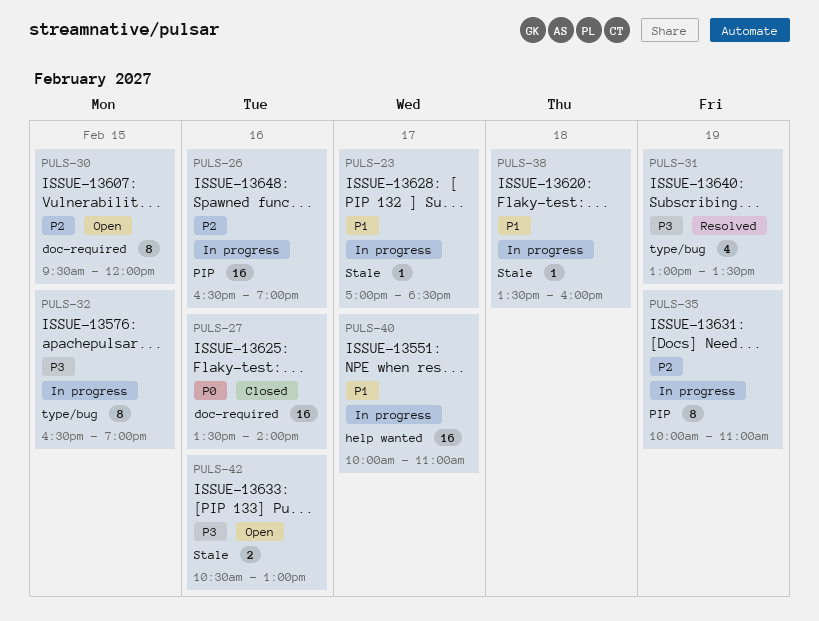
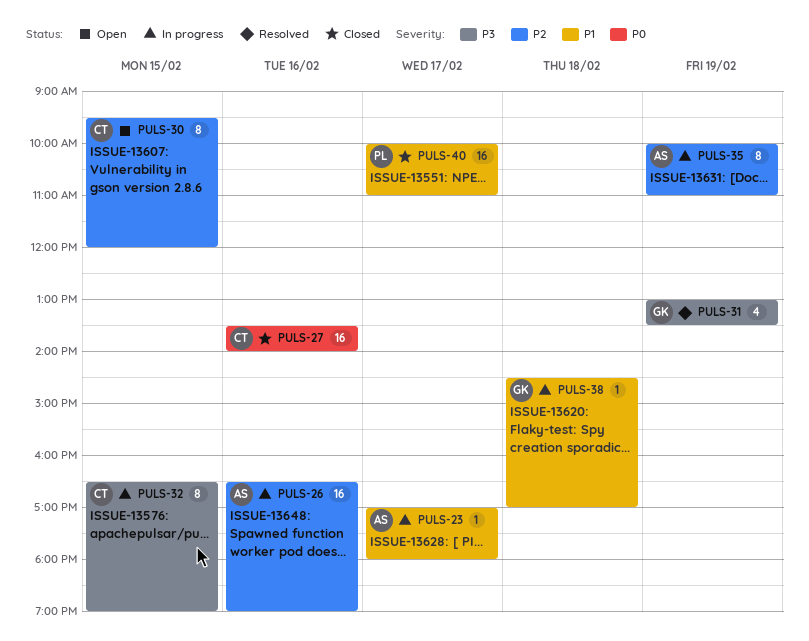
PULS-23, ends: 18:30 -> 18:00
PULS-38, begins: 13:30 -> 14:30
PULS-38, ends: 16:00 -> 17:00
PULS-40, status: In progress -> Closed
PULS-42: present -> none

